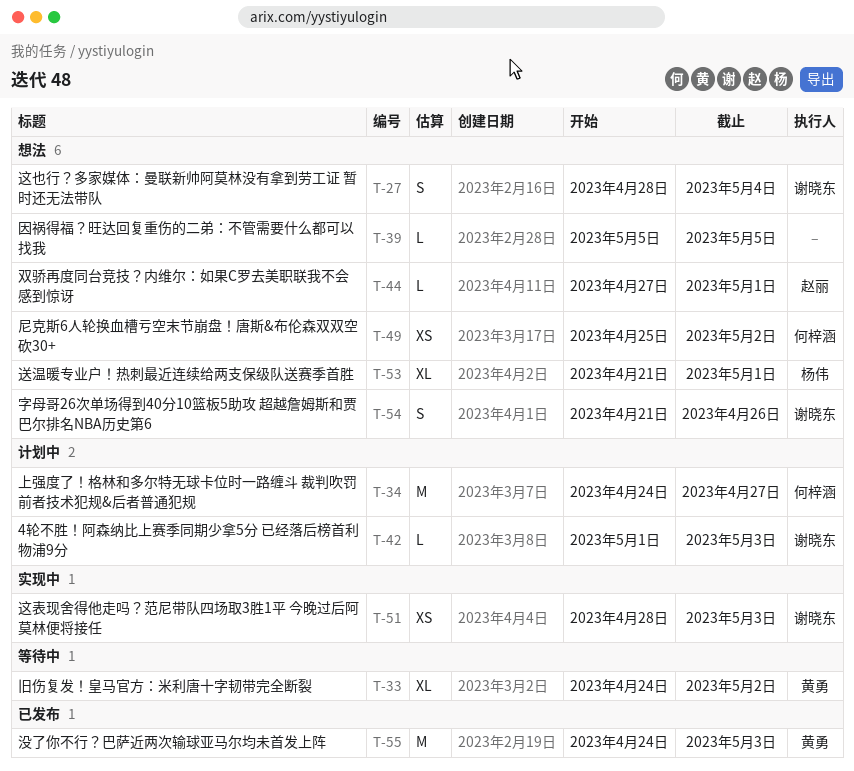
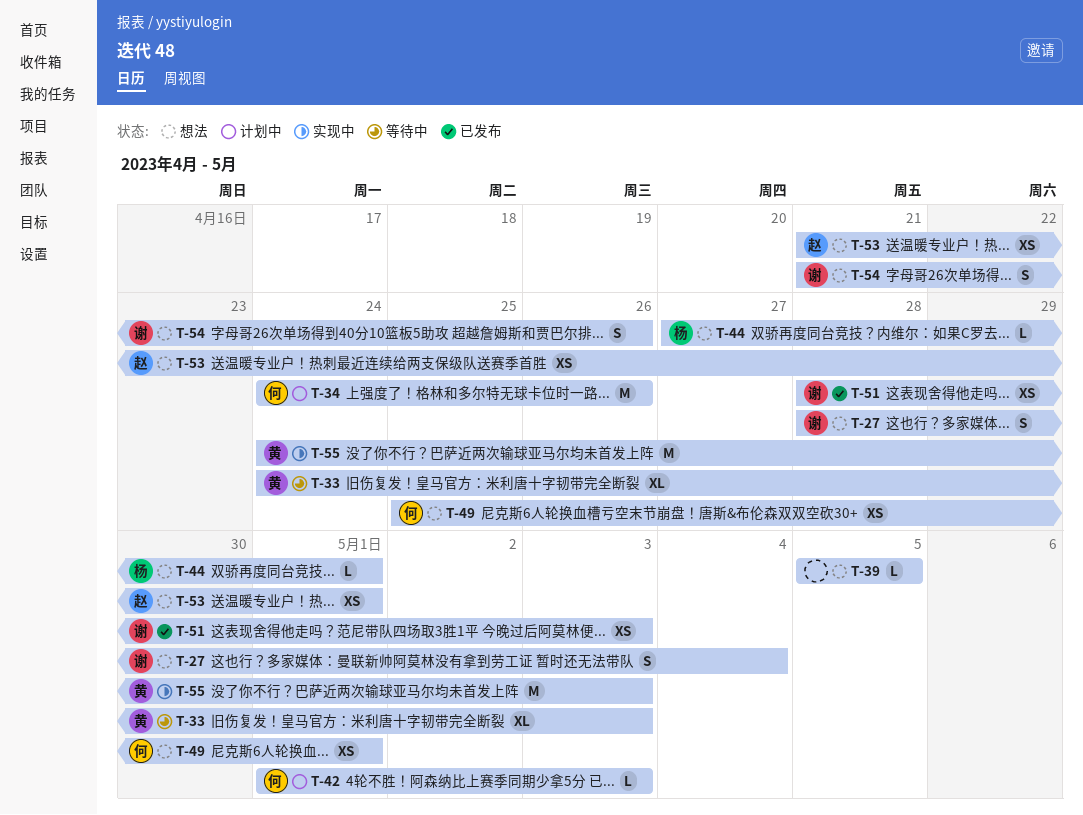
T-33, due: May 2 -> May 3
T-34, due: Apr 27 -> Apr 26
T-42, owner: 谢晓东 -> 何梓涵
T-44, owner: 赵丽 -> 杨伟
T-49, due: May 2 -> May 1
T-51, status: 实现中 -> 已发布
T-53, owner: 杨伟 -> 赵丽
T-53, estimate: XL -> XS
T-55, status: 已发布 -> 实现中

